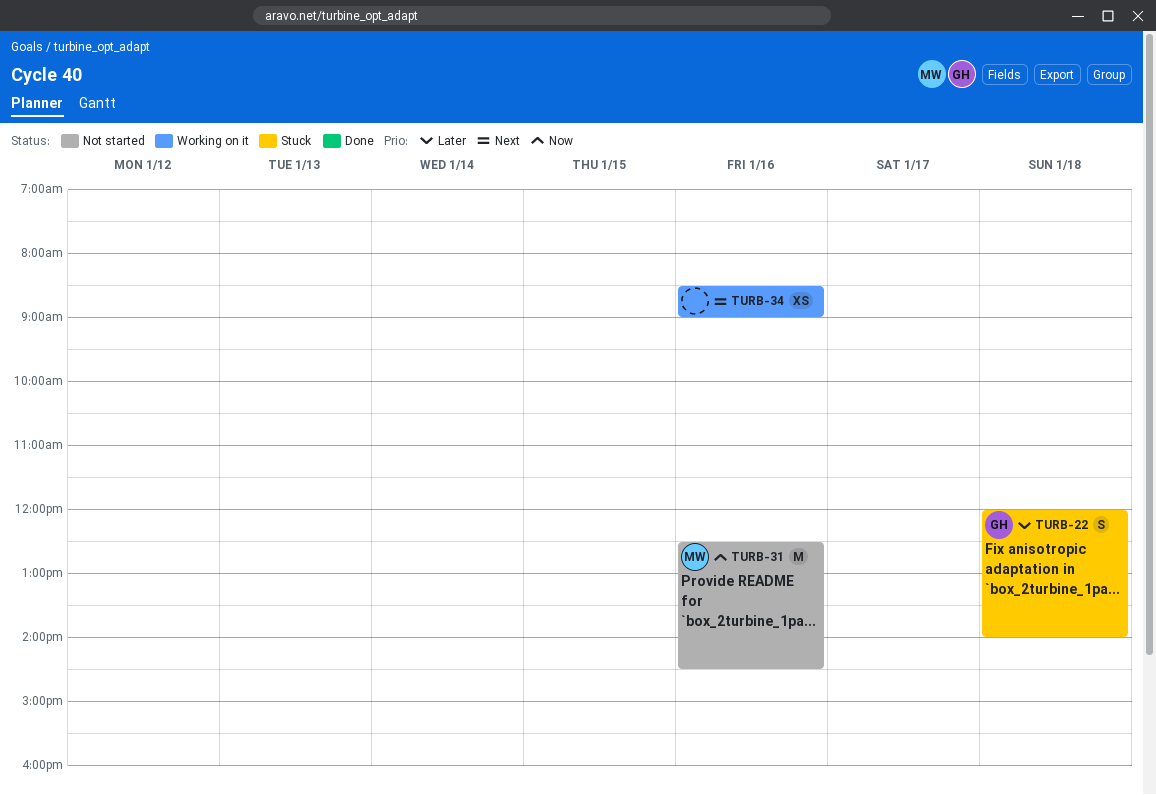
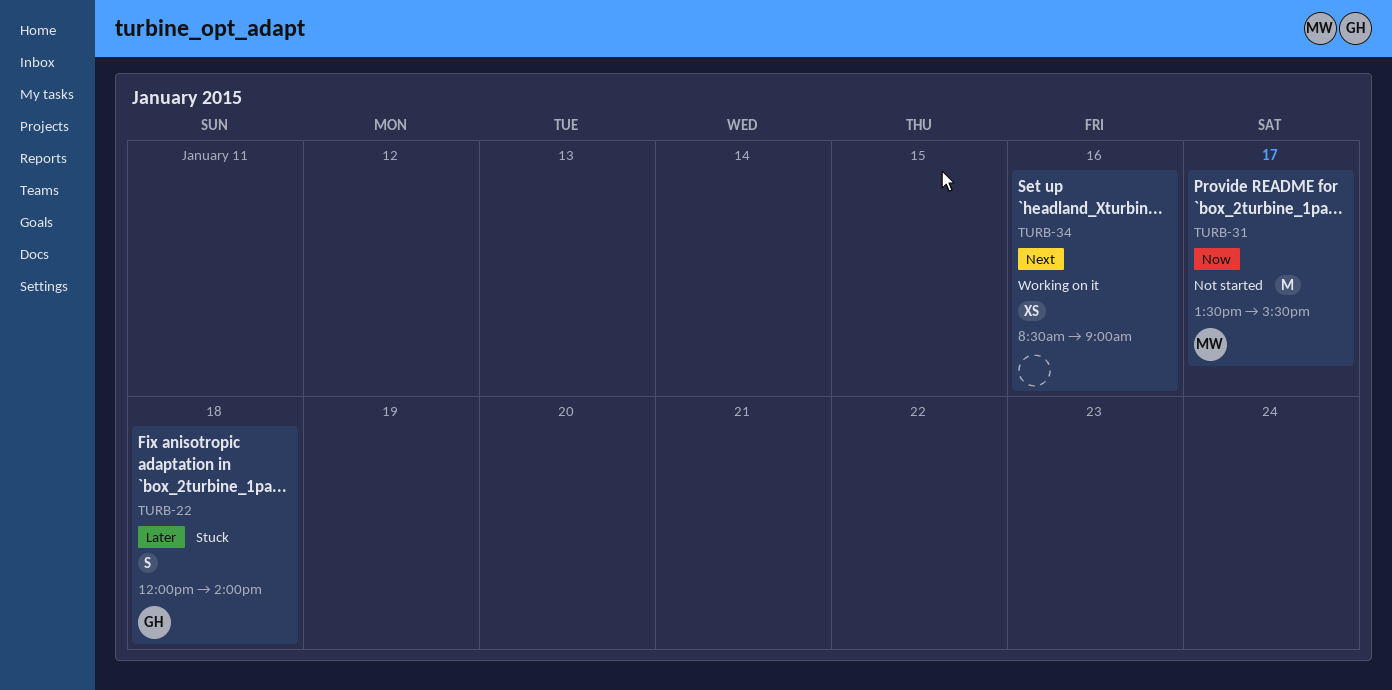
TURB-31, day: Jan 16 -> Jan 17
TURB-31, begins: 12:30 -> 13:30
TURB-31, ends: 14:30 -> 15:30

